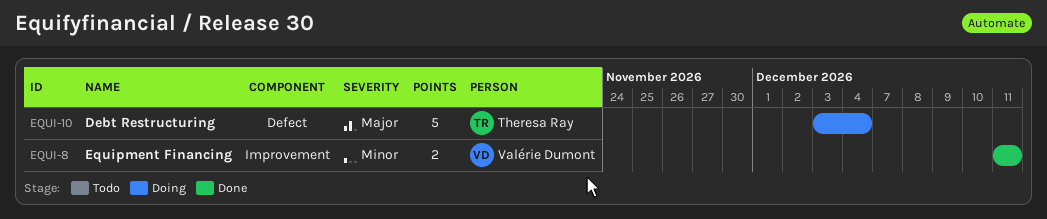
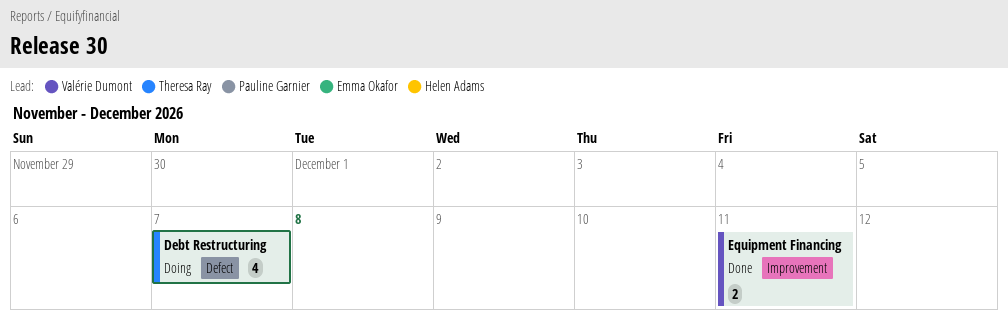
Debt Restructuring, estimate: 5 -> 4
Debt Restructuring, due: Dec 4 -> Dec 7

